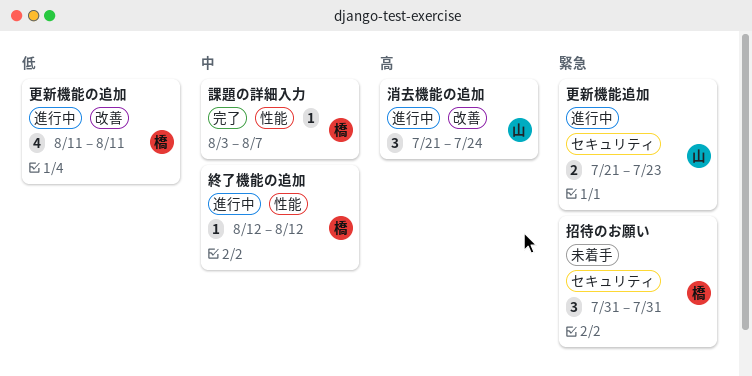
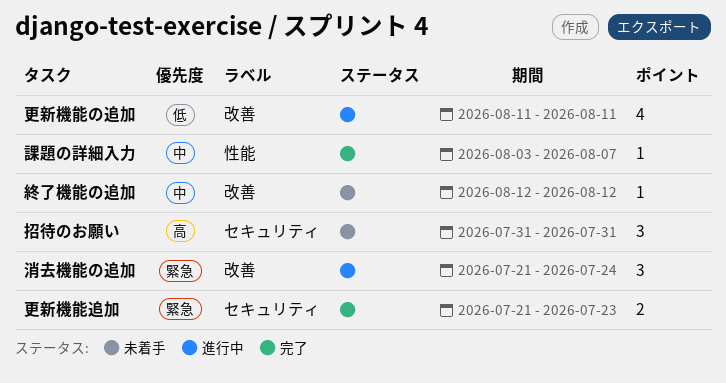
招待のお願い, priority: 緊急 -> 高
更新機能追加, status: 進行中 -> 完了
消去機能の追加, priority: 高 -> 緊急
終了機能の追加, status: 進行中 -> 未着手
終了機能の追加, label: 性能 -> 改善

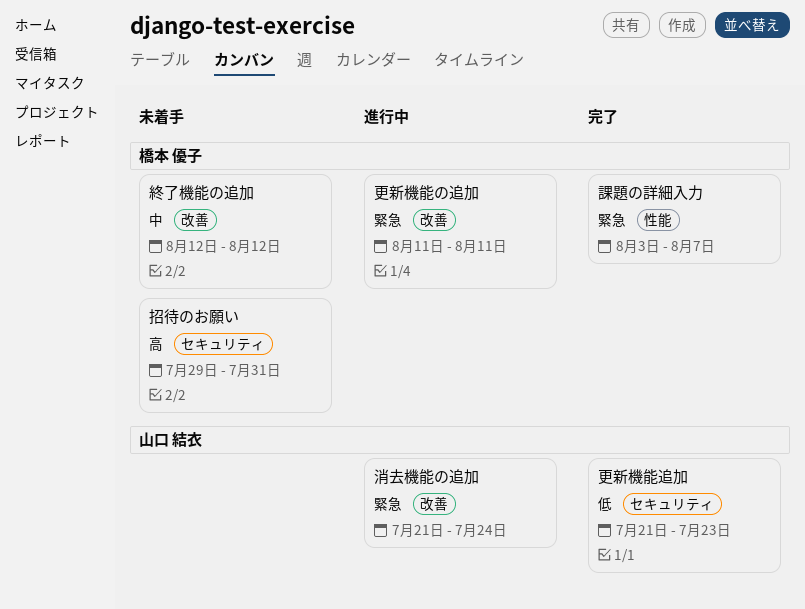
招待のお願い, start: Jul 31 -> Jul 29
更新機能の追加, priority: 低 -> 緊急
更新機能追加, priority: 緊急 -> 低
課題の詳細入力, priority: 中 -> 緊急

